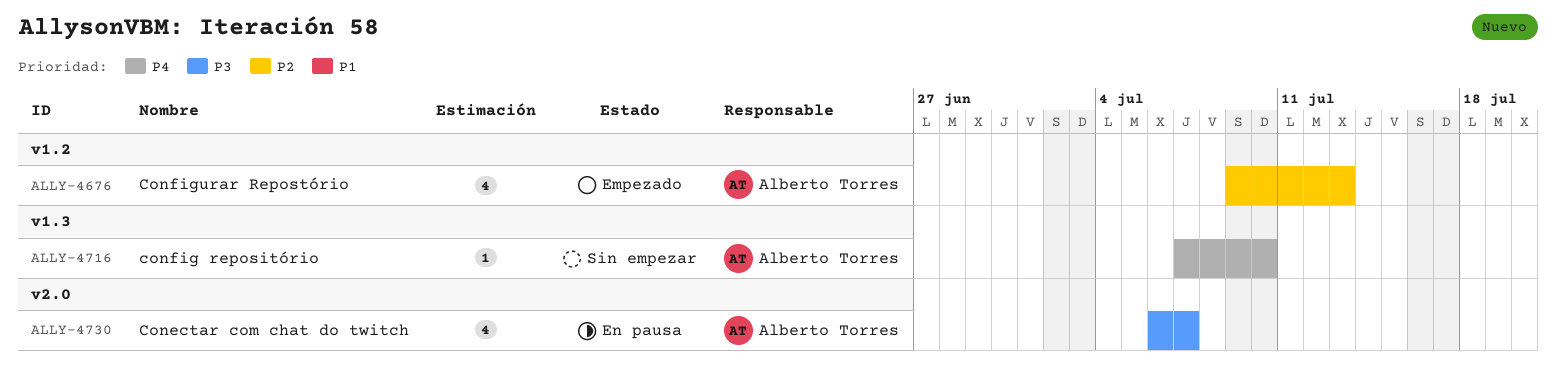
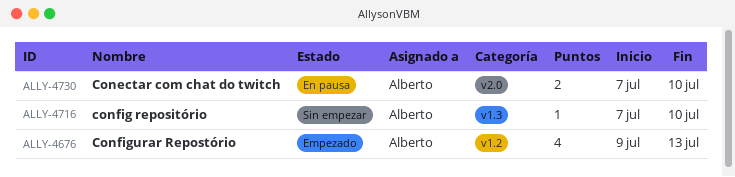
ALLY-4730, estimate: 4 -> 2
ALLY-4730, start: Jul 6 -> Jul 7
ALLY-4730, due: Jul 7 -> Jul 10

